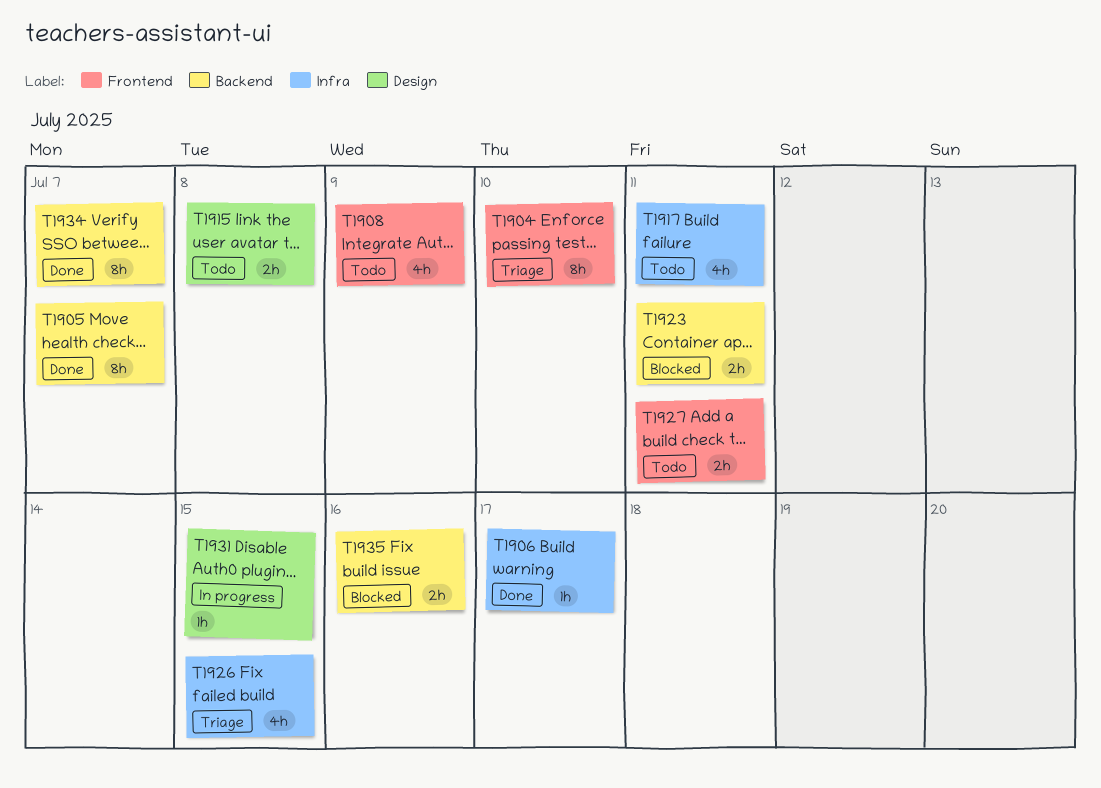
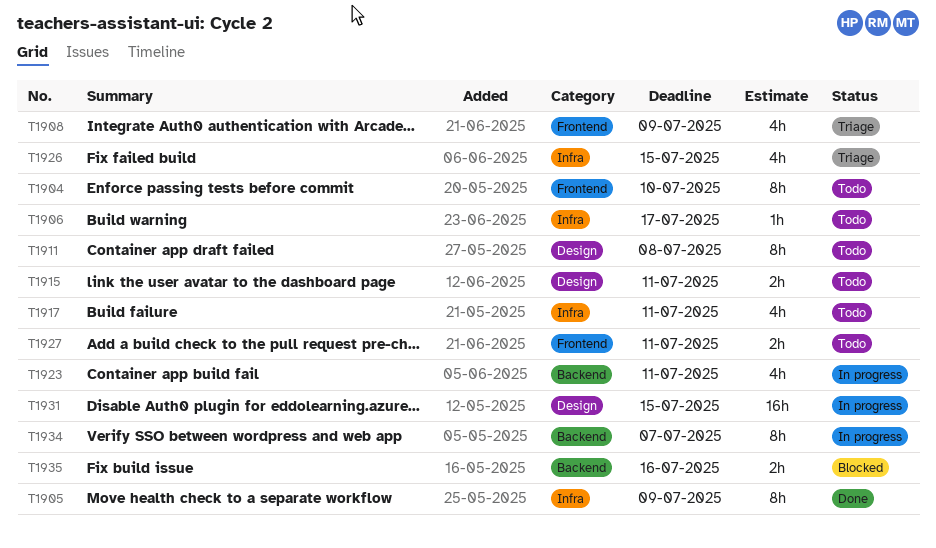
T1904, status: Triage -> Todo
T1905, label: Backend -> Infra
T1905, due: Jul 7 -> Jul 9
T1906, status: Done -> Todo
T1908, status: Todo -> Triage
T1911: none -> present
T1915, due: Jul 8 -> Jul 11
T1923, status: Blocked -> In progress
T1923, estimate: 2h -> 4h
T1931, estimate: 1h -> 16h
T1934, status: Done -> In progress

